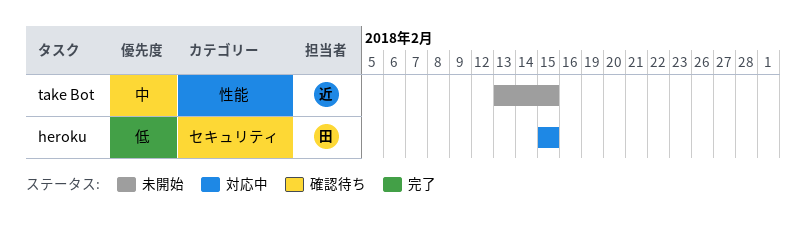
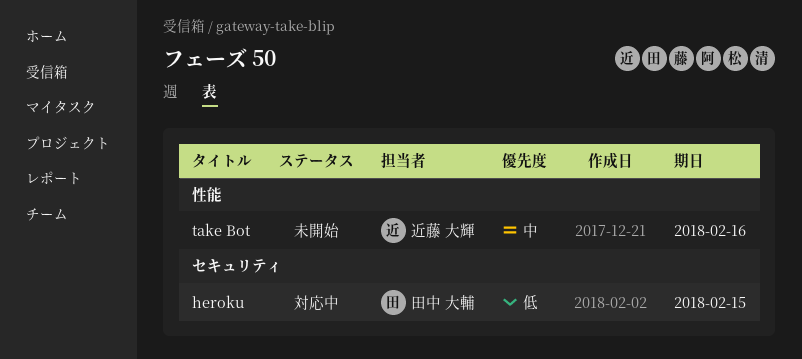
take Bot, due: Feb 15 -> Feb 16

